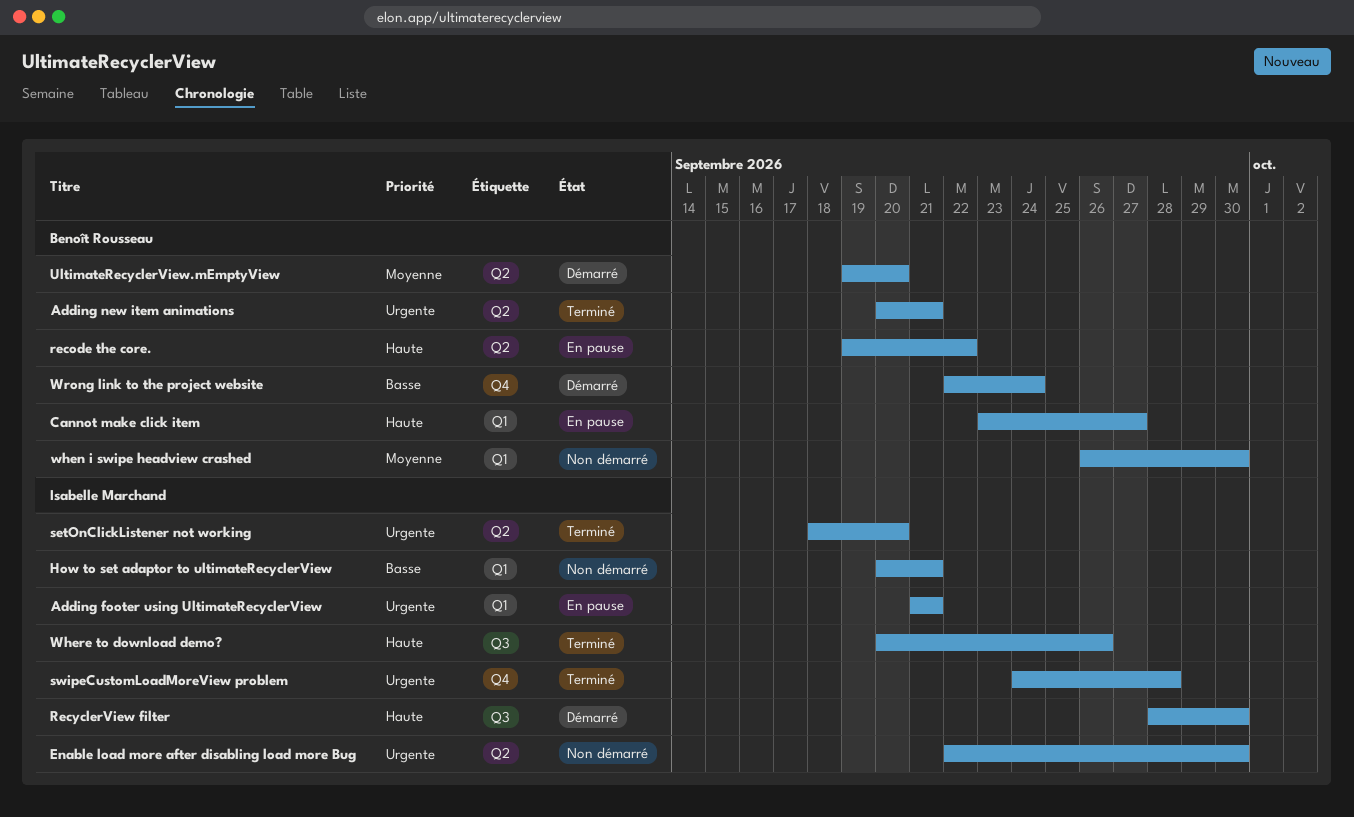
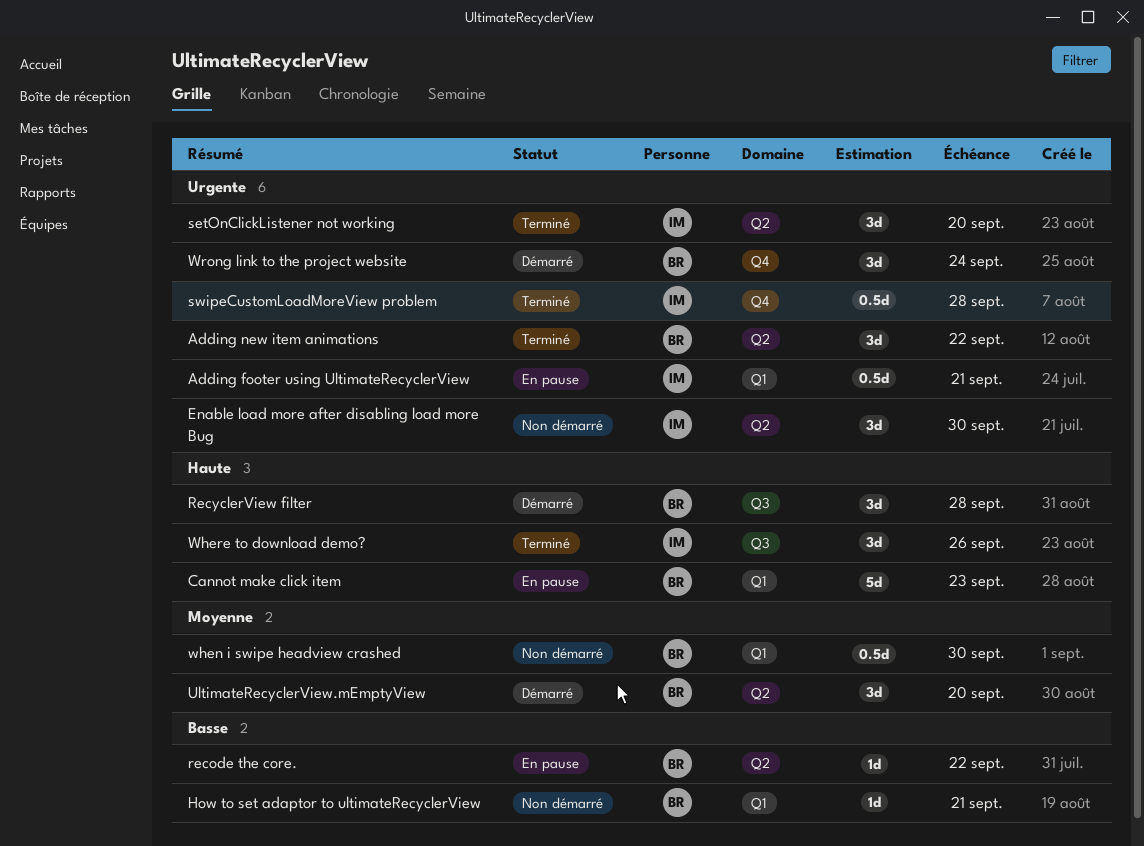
Adding new item animations, due: Sep 21 -> Sep 22
Cannot make click item, due: Sep 27 -> Sep 23
How to set adaptor to ultimateRecyclerView, owner: Isabelle Marchand -> Benoît Rousseau
recode the core., priority: Haute -> Basse
RecyclerView filter, owner: Isabelle Marchand -> Benoît Rousseau
RecyclerView filter, due: Sep 30 -> Sep 28
Wrong link to the project website, priority: Basse -> Urgente

